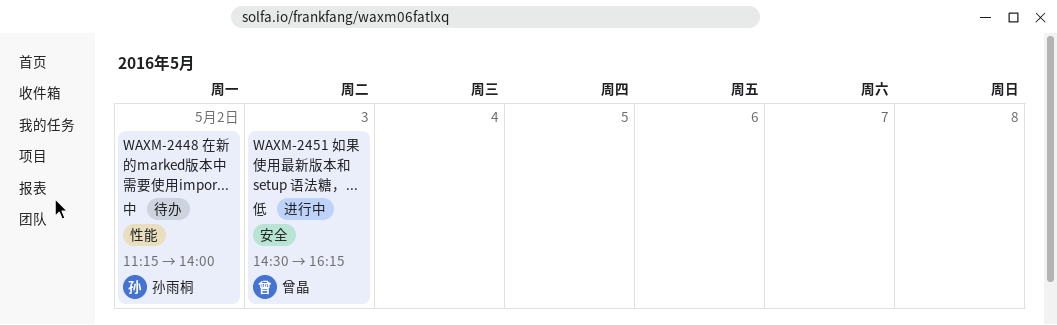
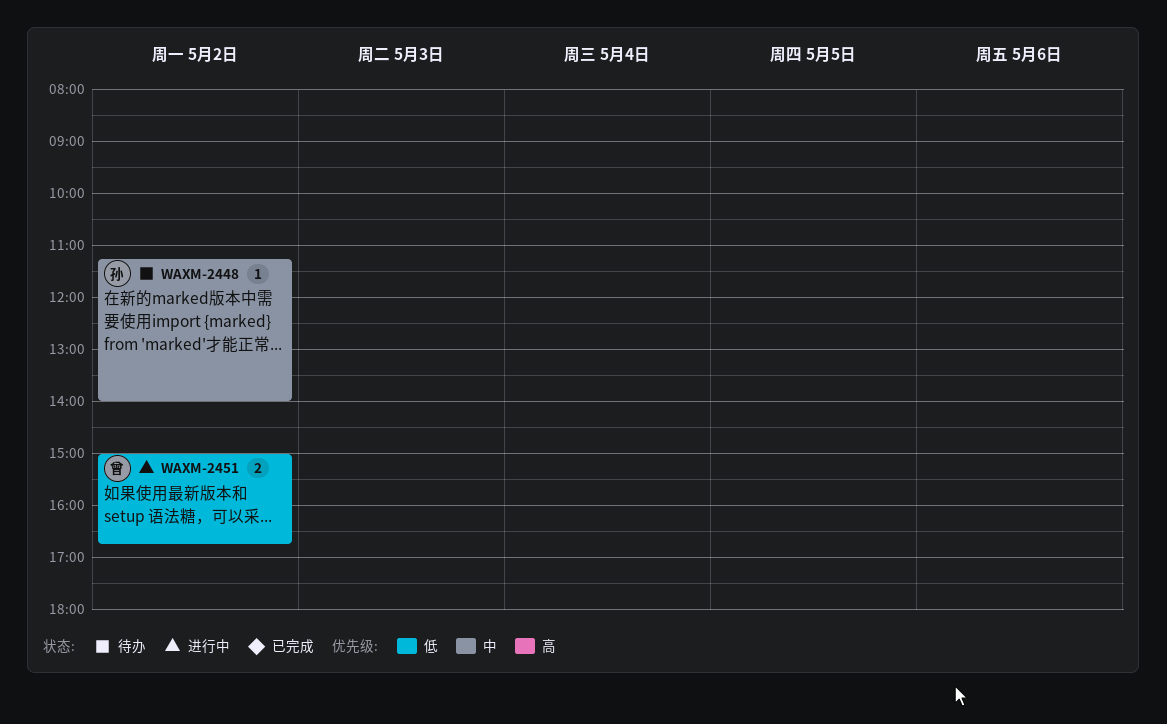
WAXM-2451, day: May 3 -> May 2
WAXM-2451, begins: 14:30 -> 15:00
WAXM-2451, ends: 16:15 -> 16:45

